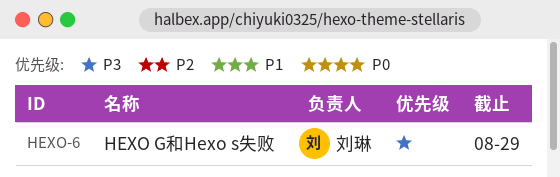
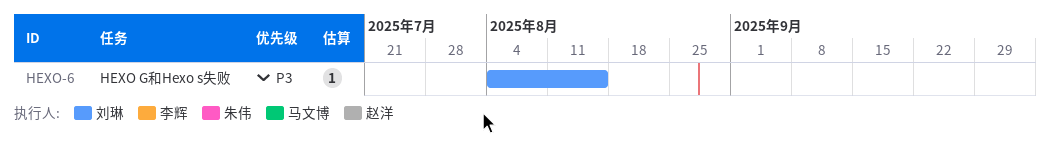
HEXO-6, due: Aug 29 -> Aug 15

